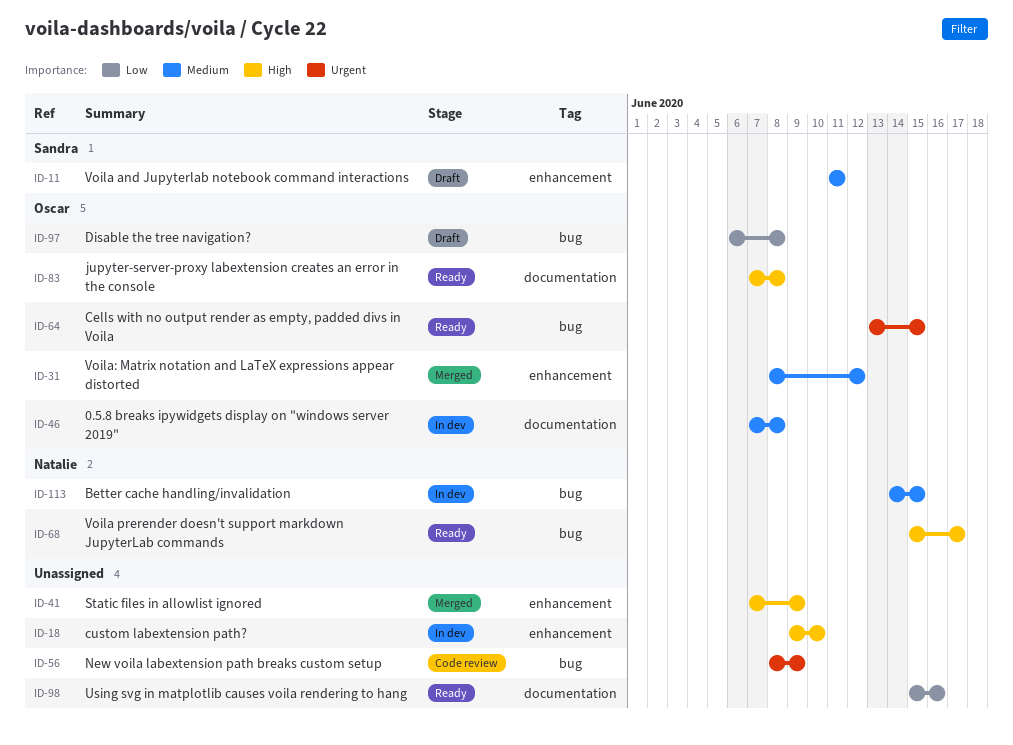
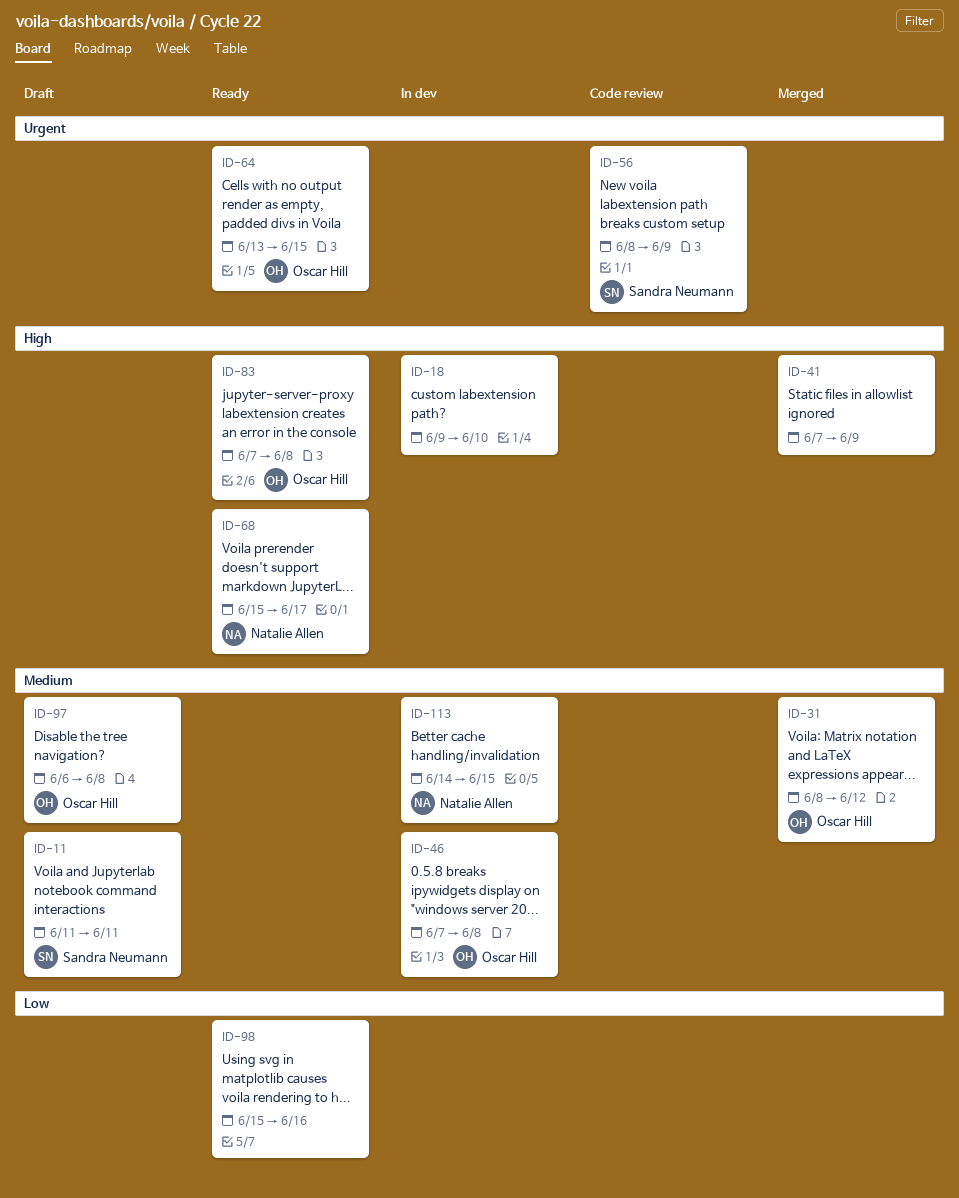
ID-56, owner: none -> Sandra Neumann
ID-97, priority: Low -> Medium

